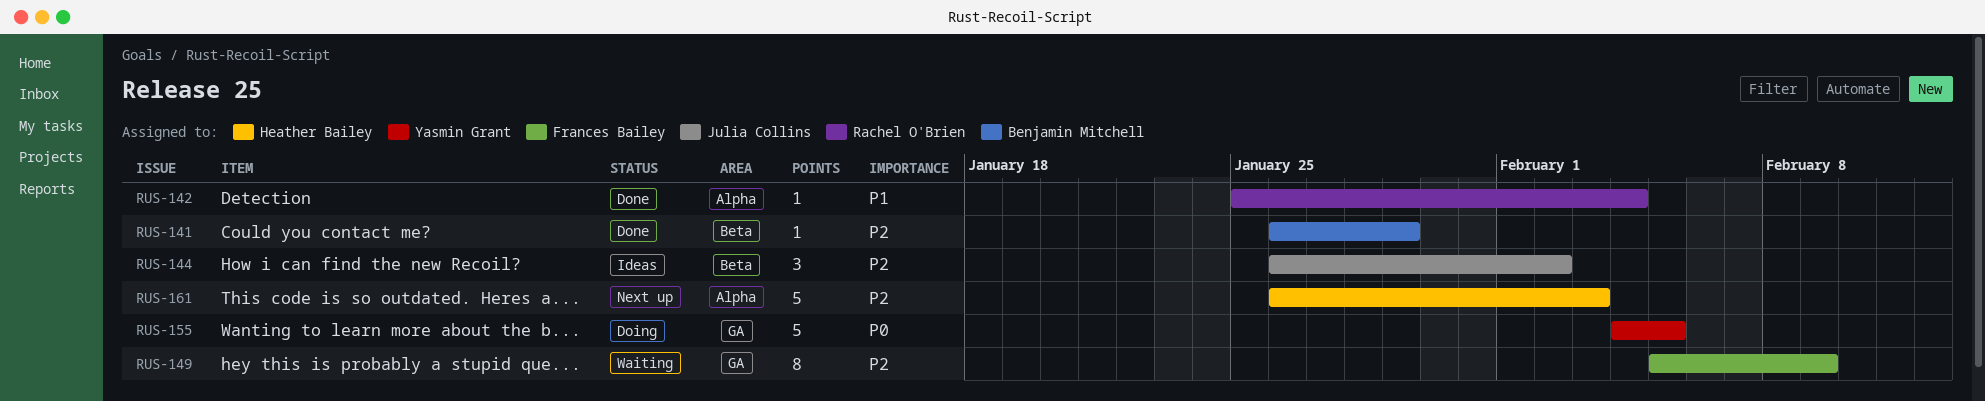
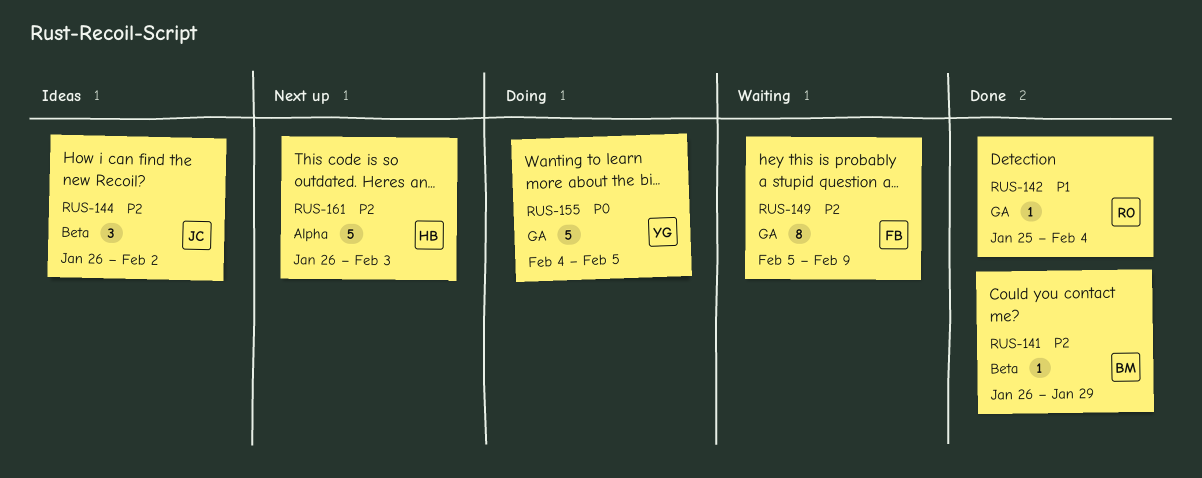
RUS-142, label: Alpha -> GA

